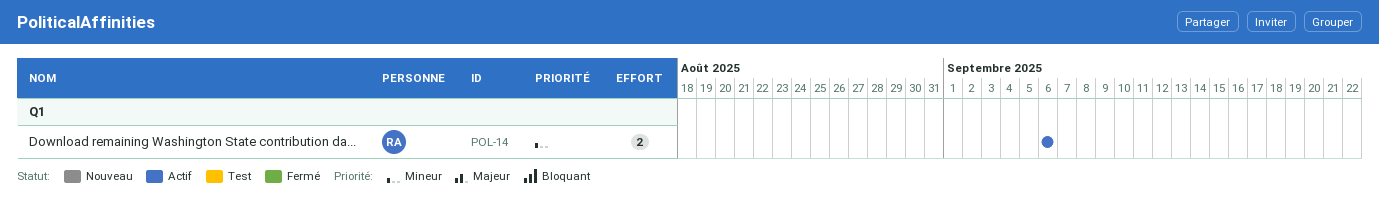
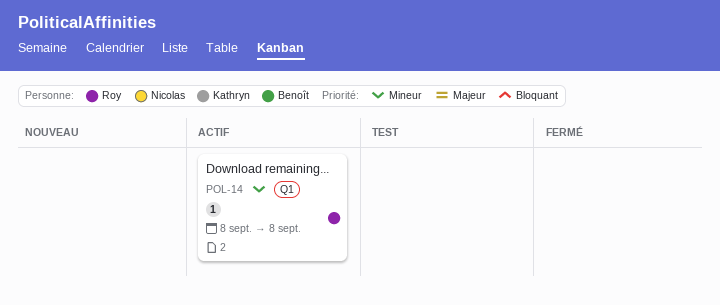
POL-14, estimate: 2 -> 1
POL-14, start: Sep 6 -> Sep 8
POL-14, due: Sep 6 -> Sep 8

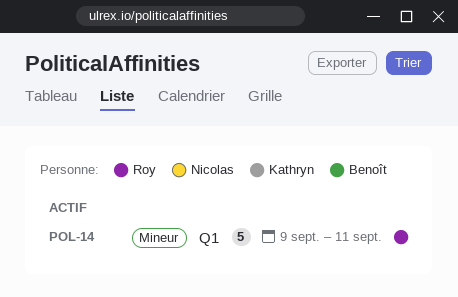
POL-14, estimate: 1 -> 5
POL-14, start: Sep 8 -> Sep 9
POL-14, due: Sep 8 -> Sep 11

